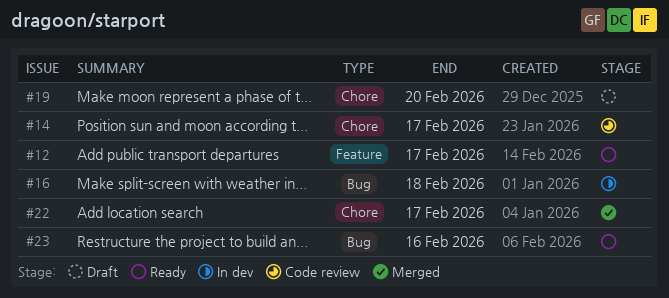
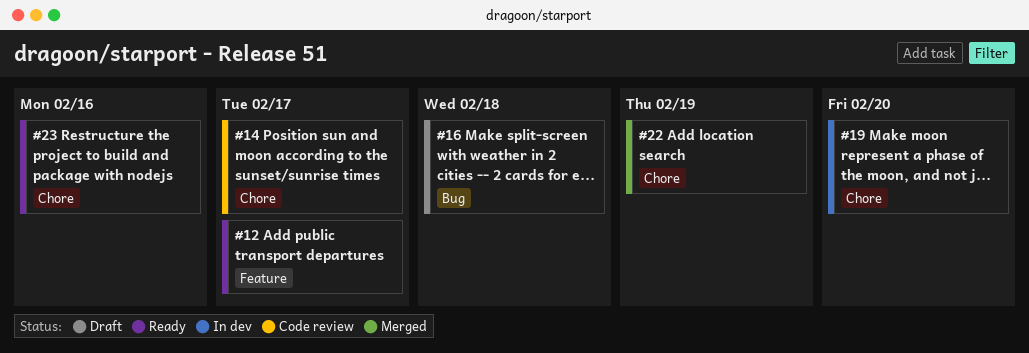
#16, status: In dev -> Draft
#19, status: Draft -> In dev
#22, due: Feb 17 -> Feb 19
#23, label: Bug -> Chore

